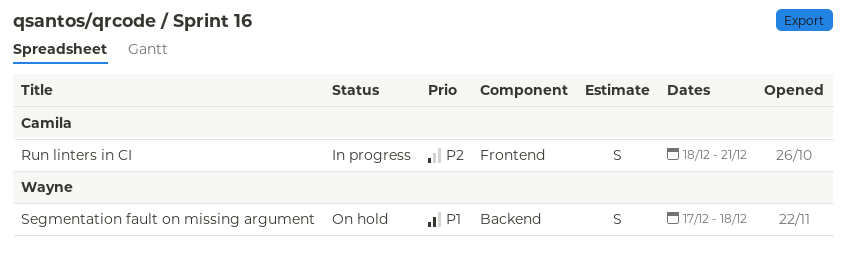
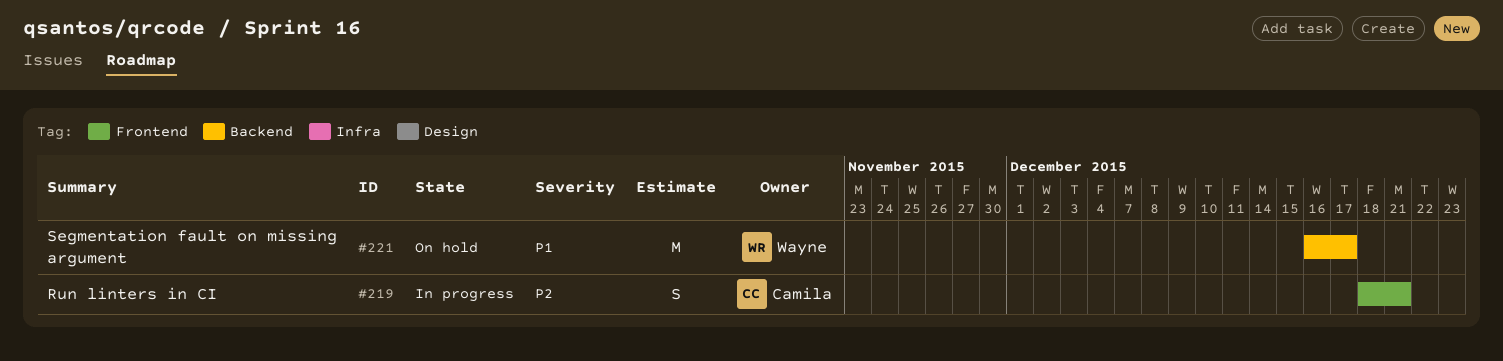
Segmentation fault on missing argument, estimate: S -> M
Segmentation fault on missing argument, start: Dec 17 -> Dec 16
Segmentation fault on missing argument, due: Dec 18 -> Dec 17

